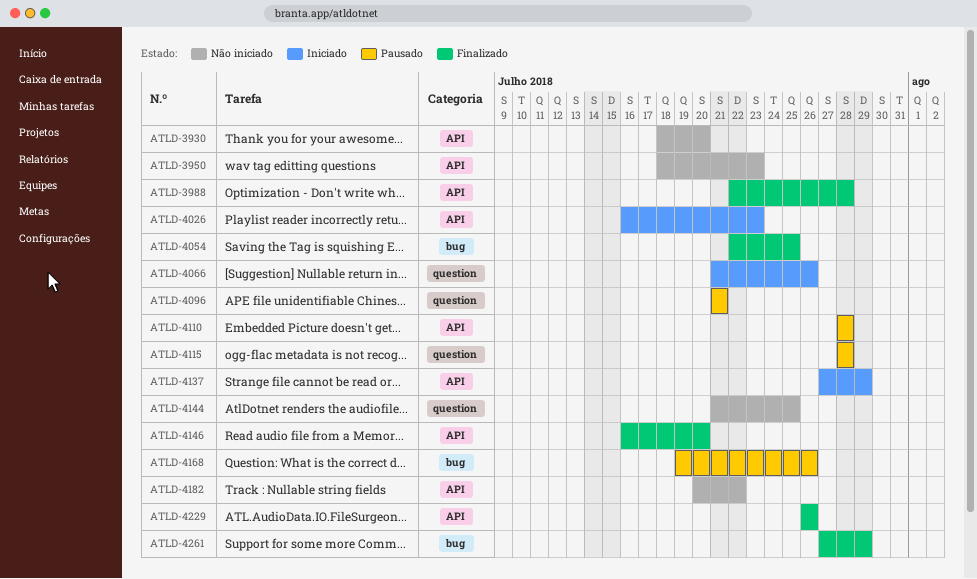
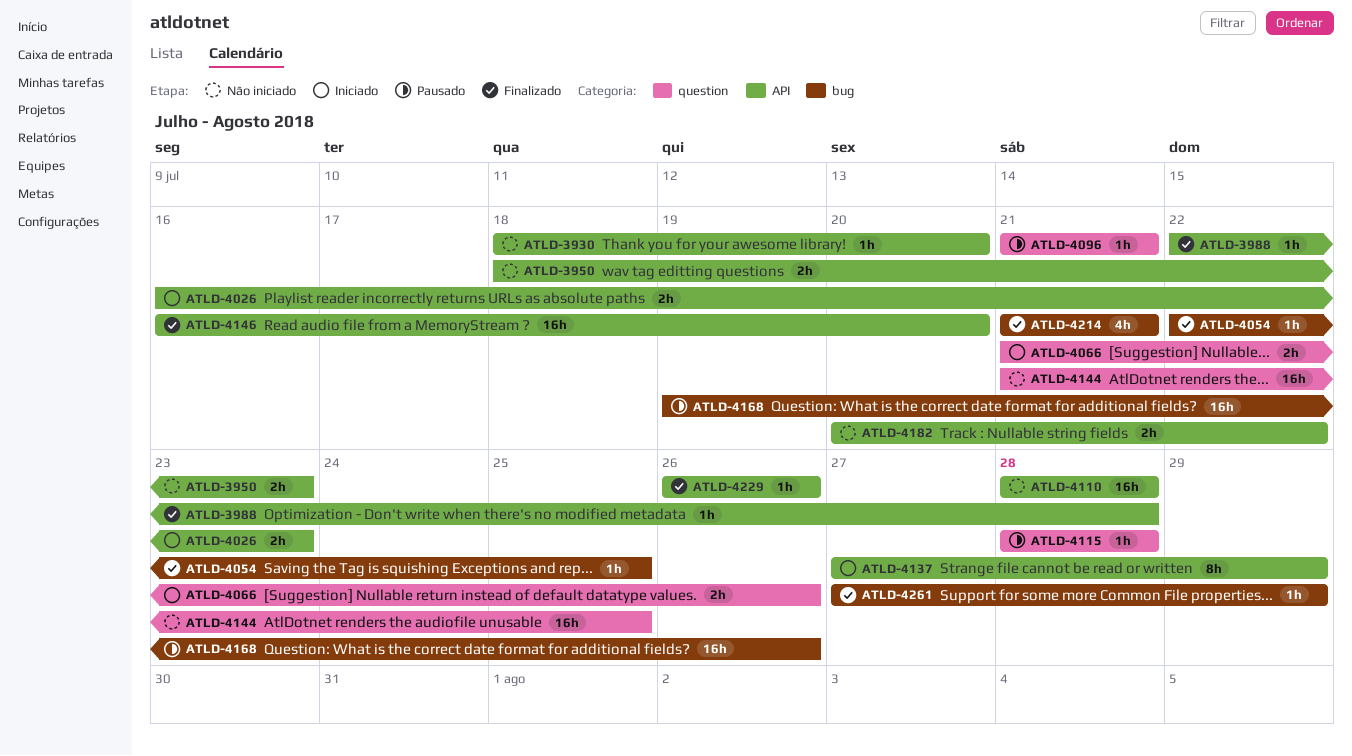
ATLD-4110, status: Pausado -> Não iniciado
ATLD-4214: none -> present

